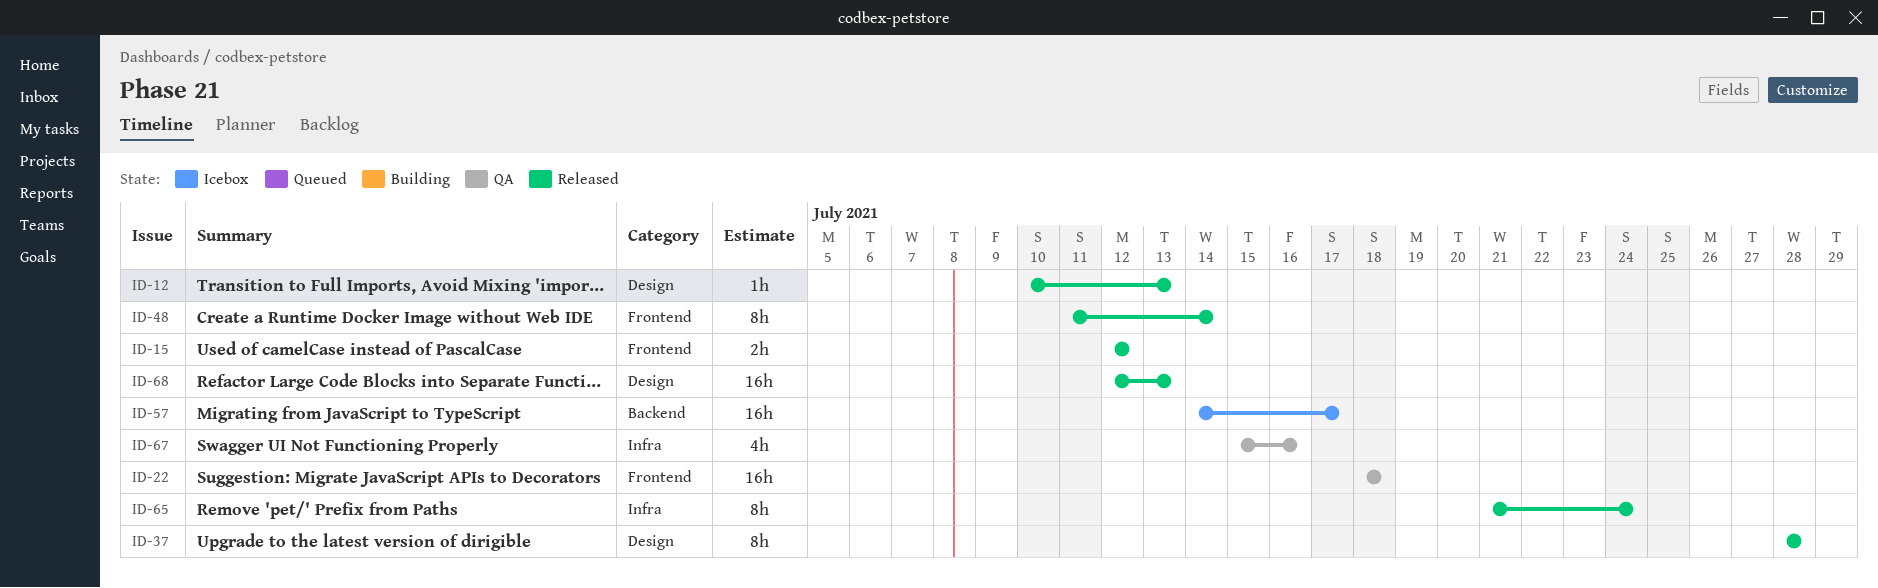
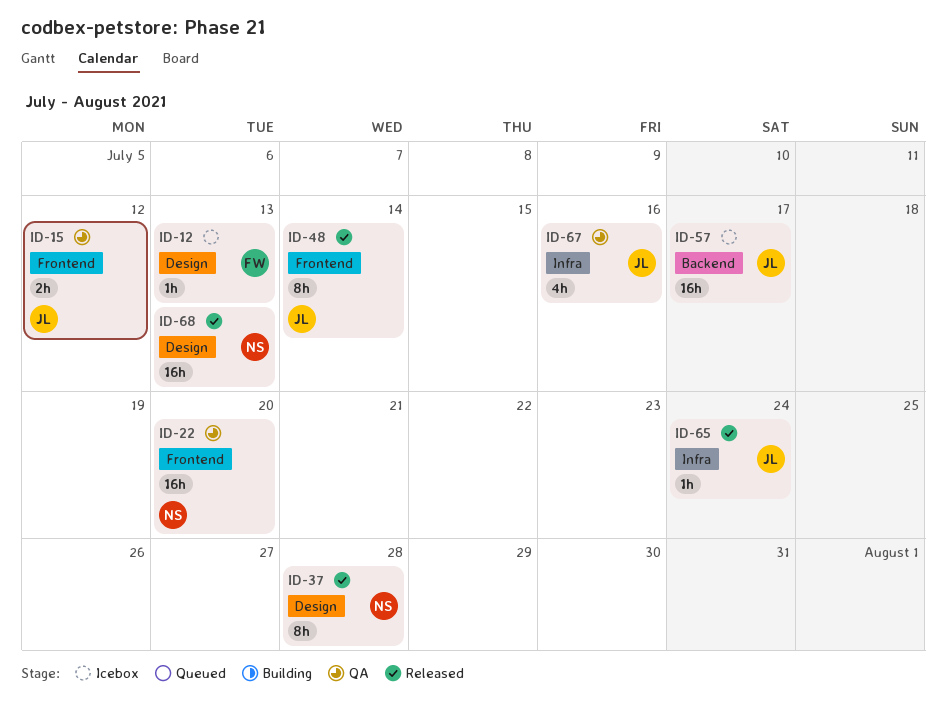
ID-12, status: Released -> Icebox
ID-15, status: Released -> QA
ID-22, due: Jul 18 -> Jul 20
ID-65, estimate: 8h -> 1h

